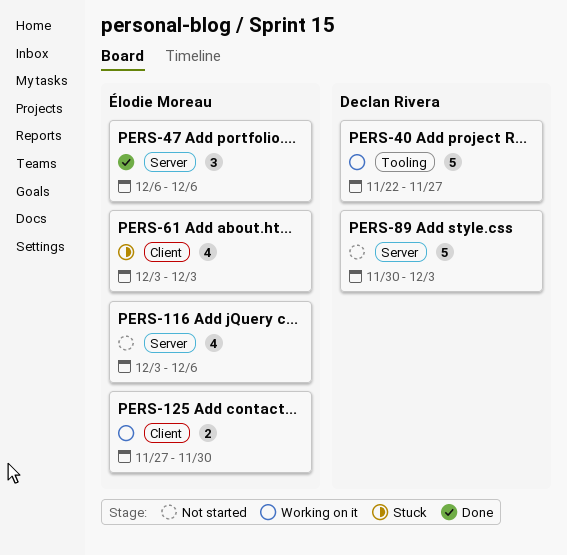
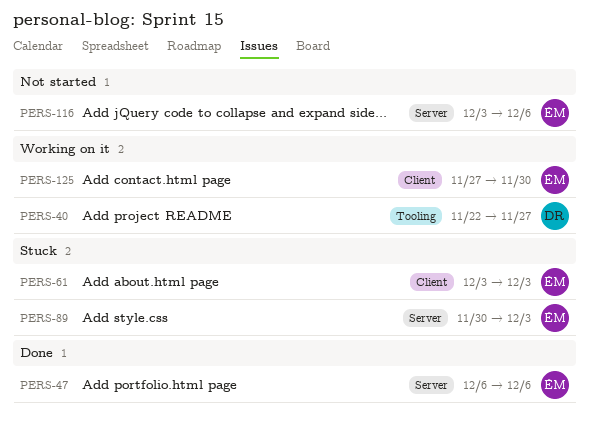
PERS-89, status: Not started -> Stuck
PERS-89, owner: Declan Rivera -> Élodie Moreau

